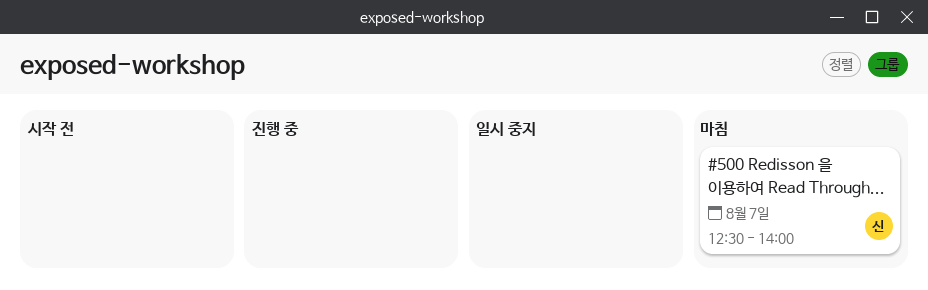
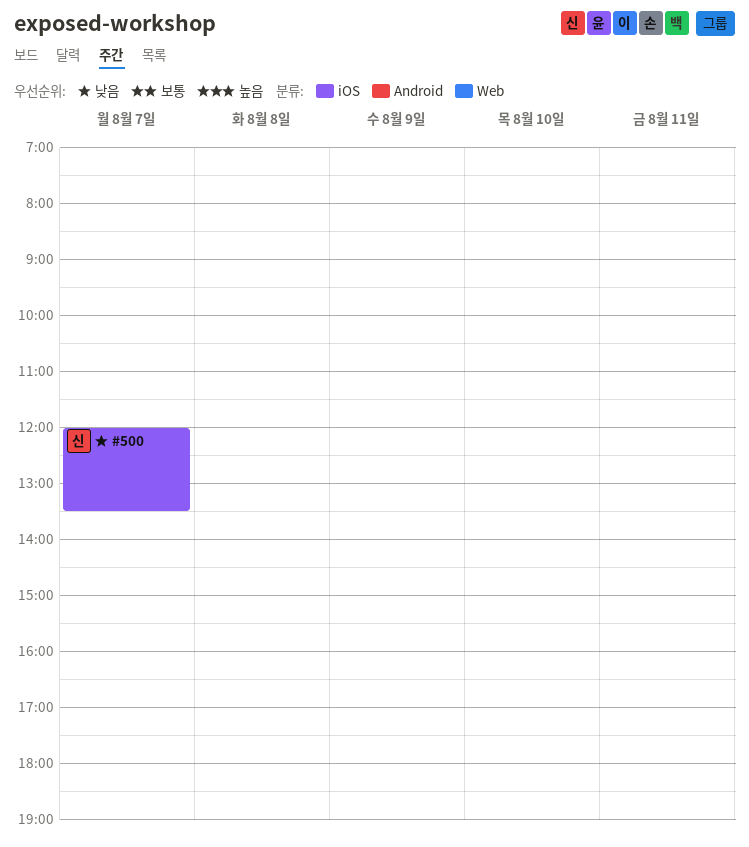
#500, begins: 12:30 -> 12:00
#500, ends: 14:00 -> 13:30

